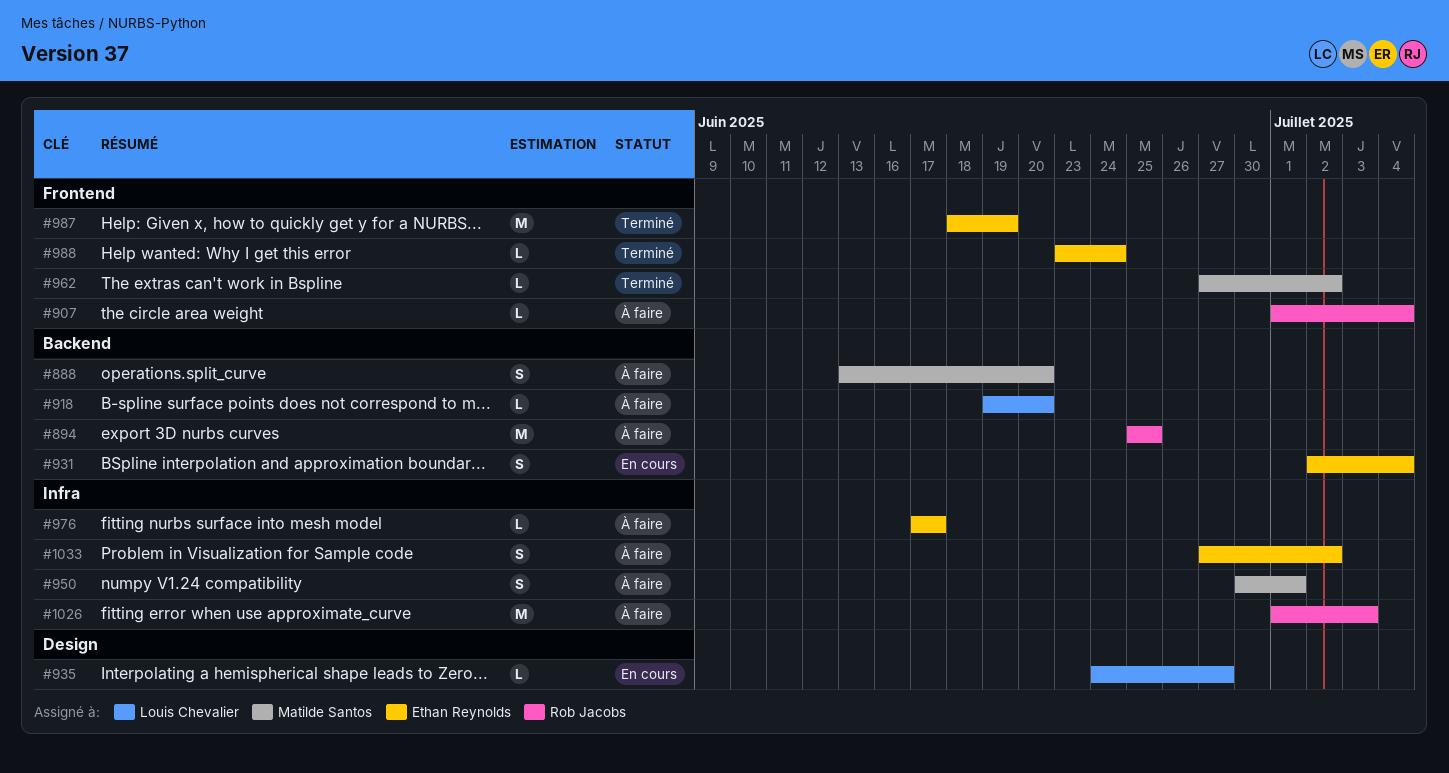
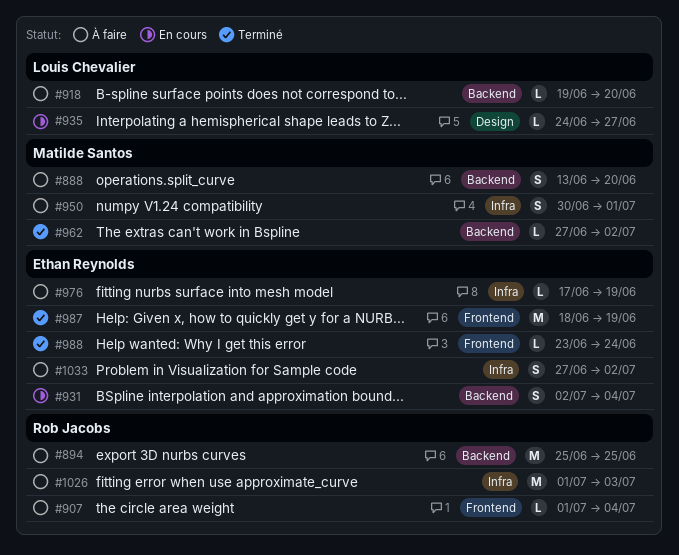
#962, label: Frontend -> Backend
#976, due: Jun 17 -> Jun 19

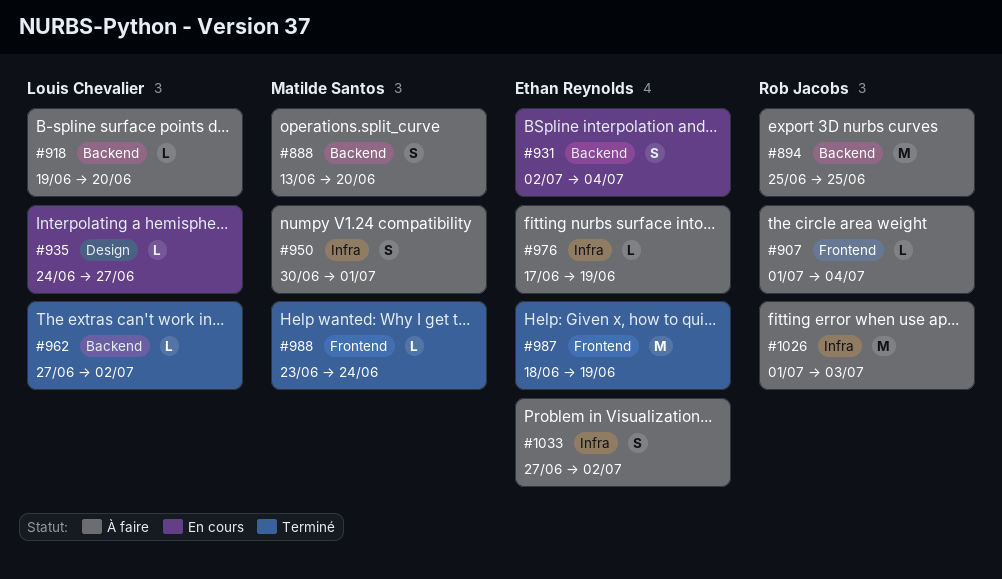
#962, owner: Matilde Santos -> Louis Chevalier
#988, owner: Ethan Reynolds -> Matilde Santos

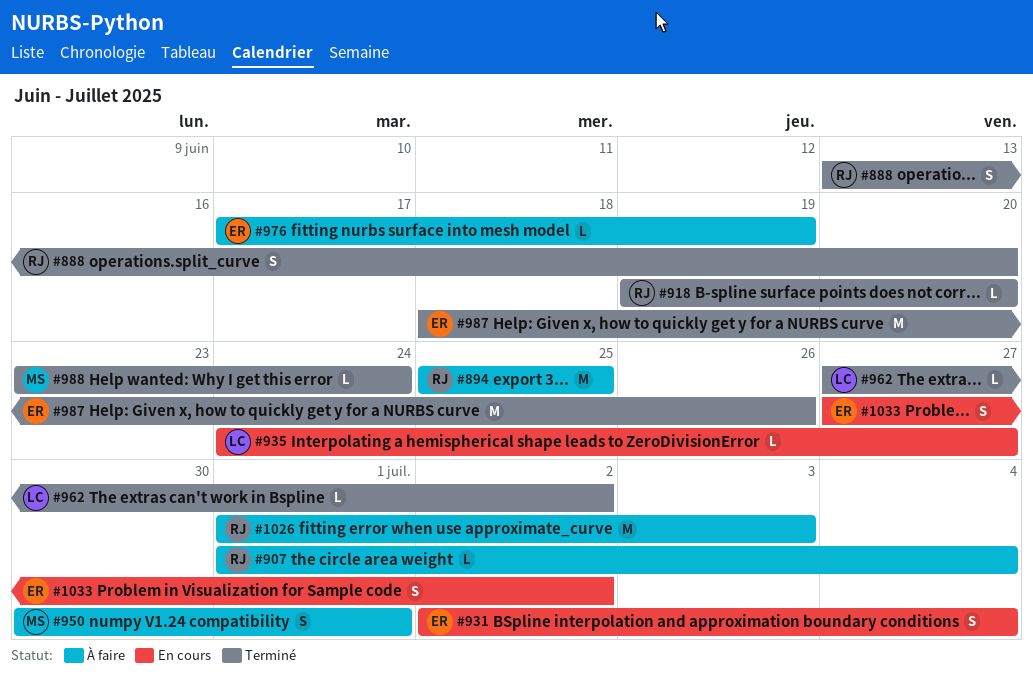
#888, status: À faire -> Terminé
#888, owner: Matilde Santos -> Rob Jacobs
#918, status: À faire -> Terminé
#918, owner: Louis Chevalier -> Rob Jacobs
#987, due: Jun 19 -> Jun 26
#1033, status: À faire -> En cours

